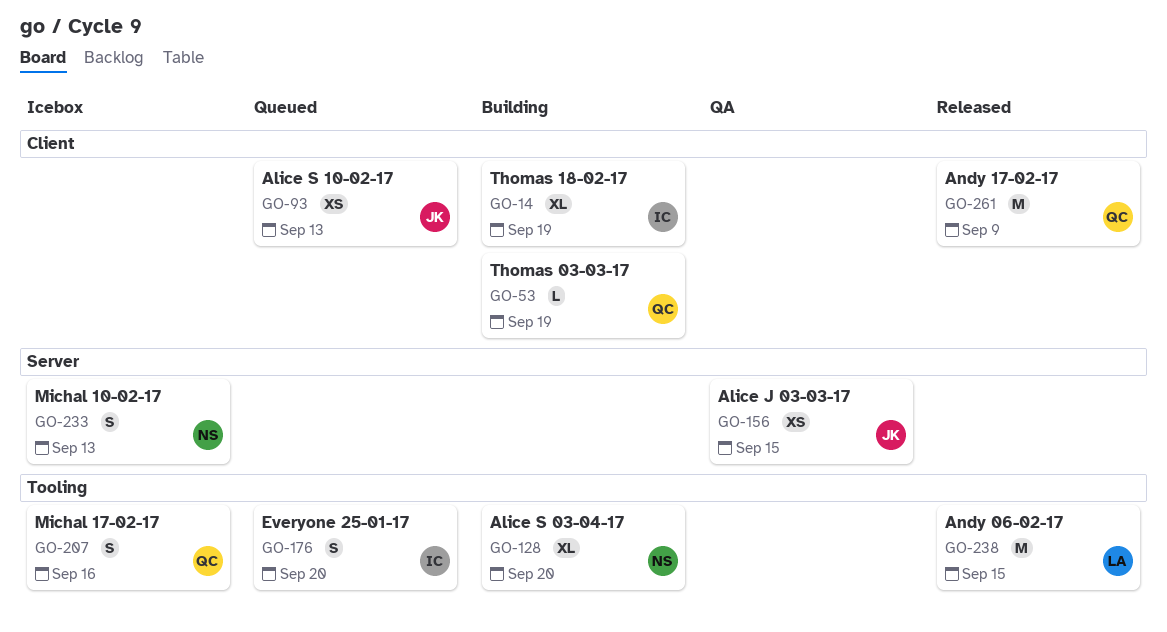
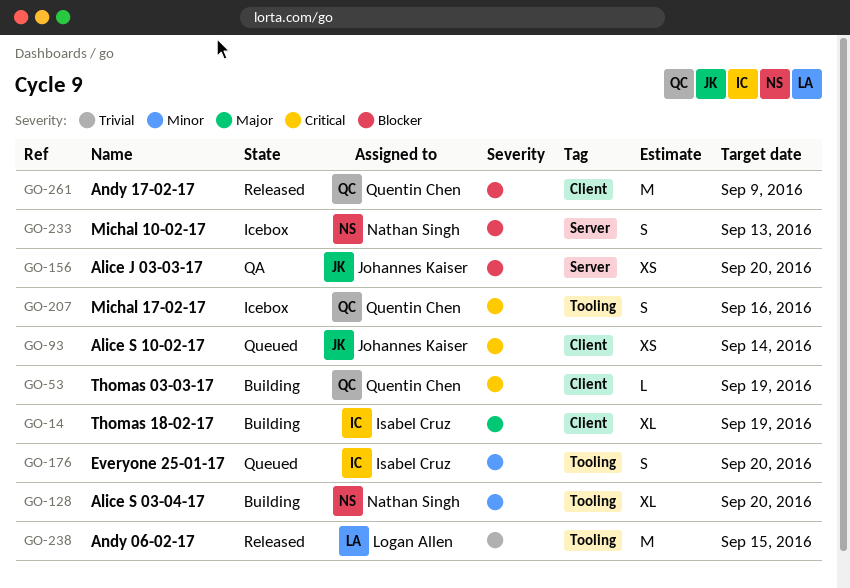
GO-93, due: Sep 13 -> Sep 14
GO-156, due: Sep 15 -> Sep 20

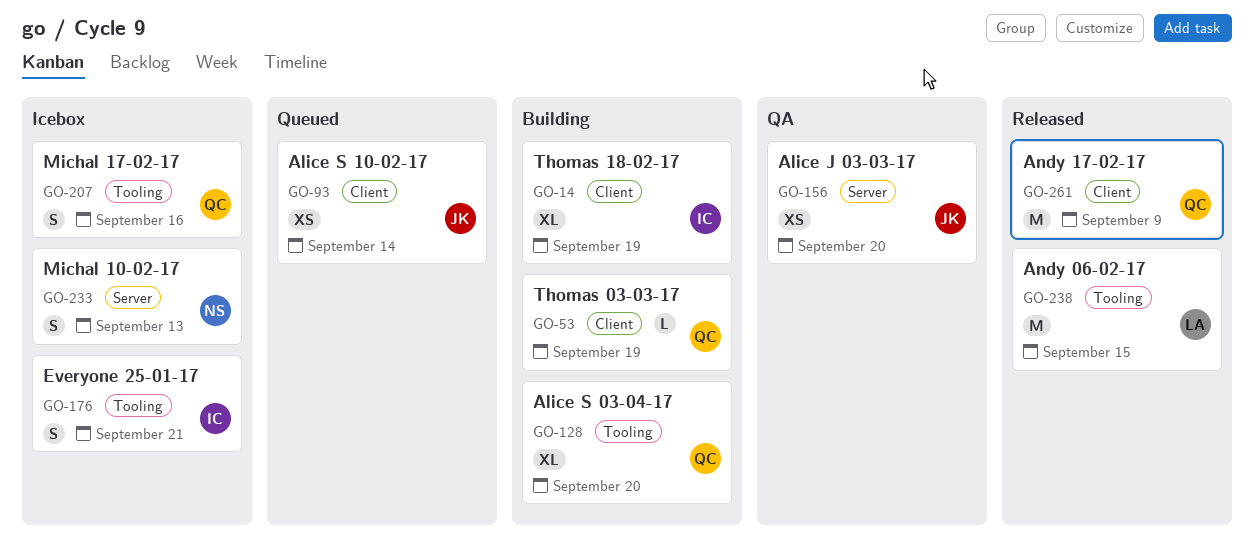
GO-128, owner: Nathan Singh -> Quentin Chen
GO-176, status: Queued -> Icebox
GO-176, due: Sep 20 -> Sep 21

